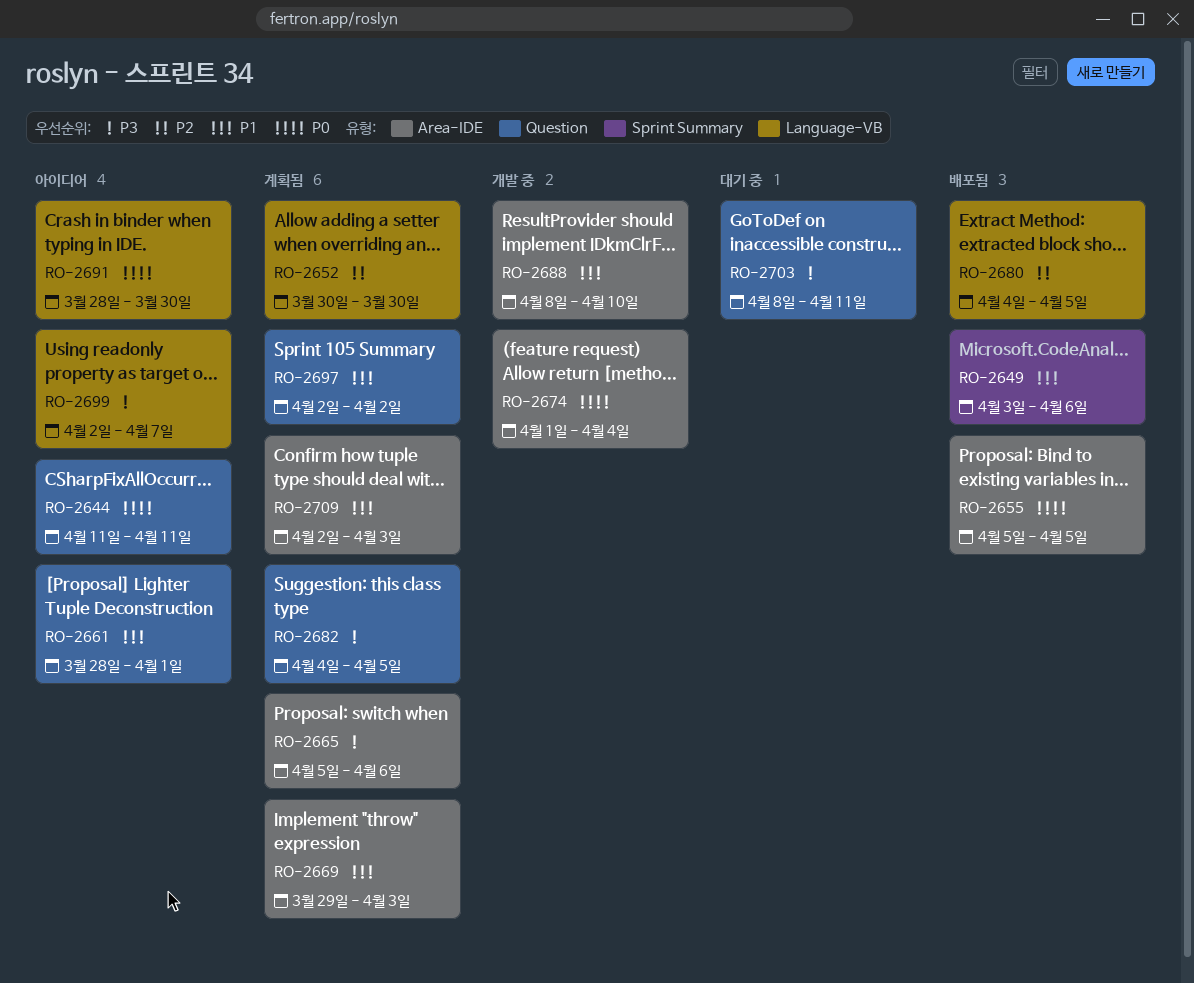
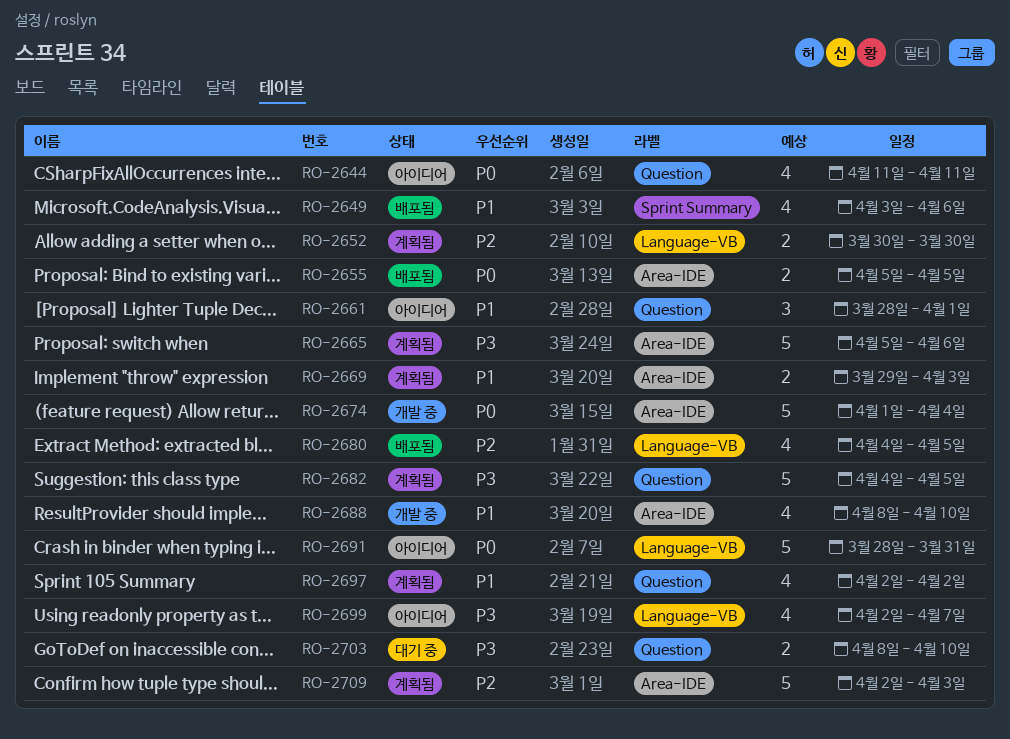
RO-2691, due: Mar 30 -> Mar 31
RO-2703, due: Apr 11 -> Apr 10
RO-2709, priority: P1 -> P2

